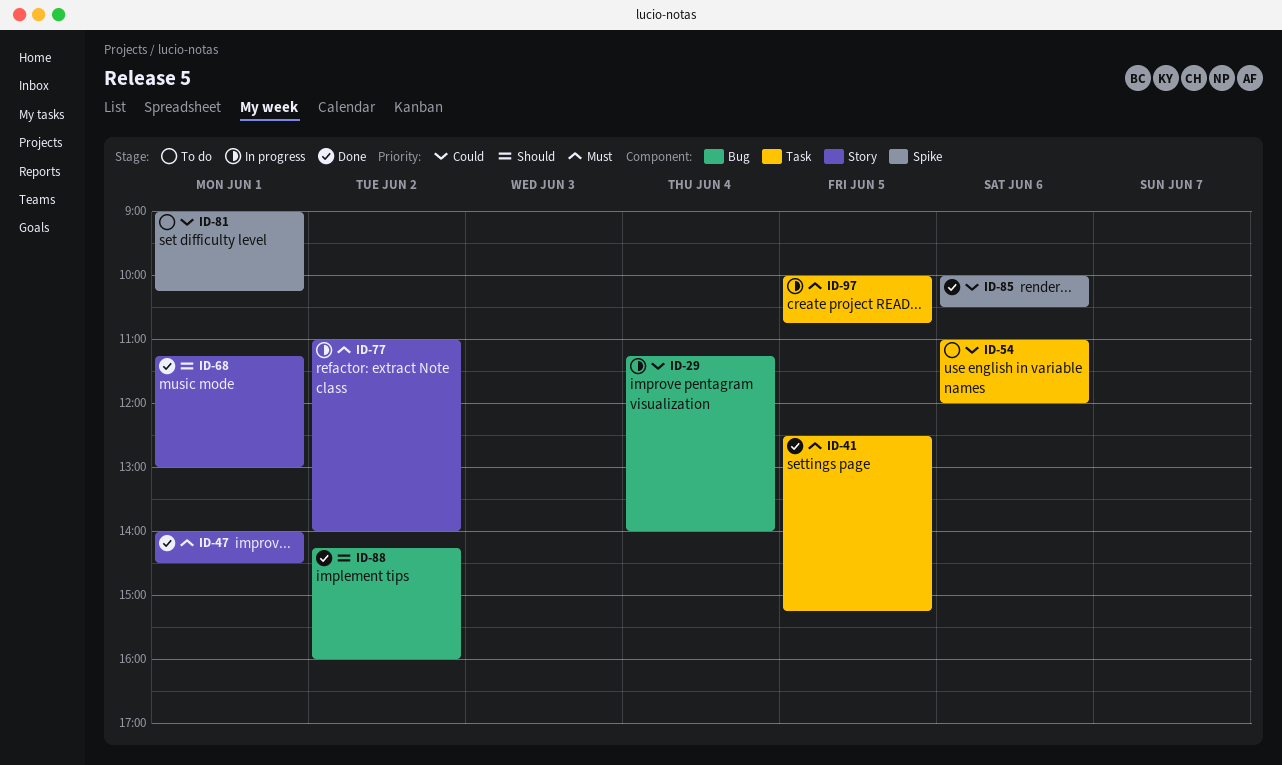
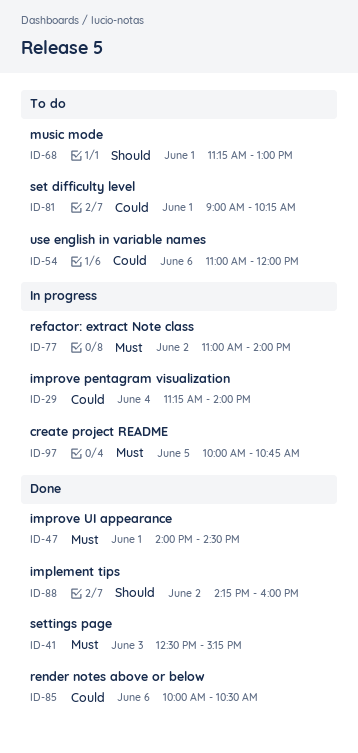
ID-41, day: Jun 5 -> Jun 3
ID-68, status: Done -> To do

